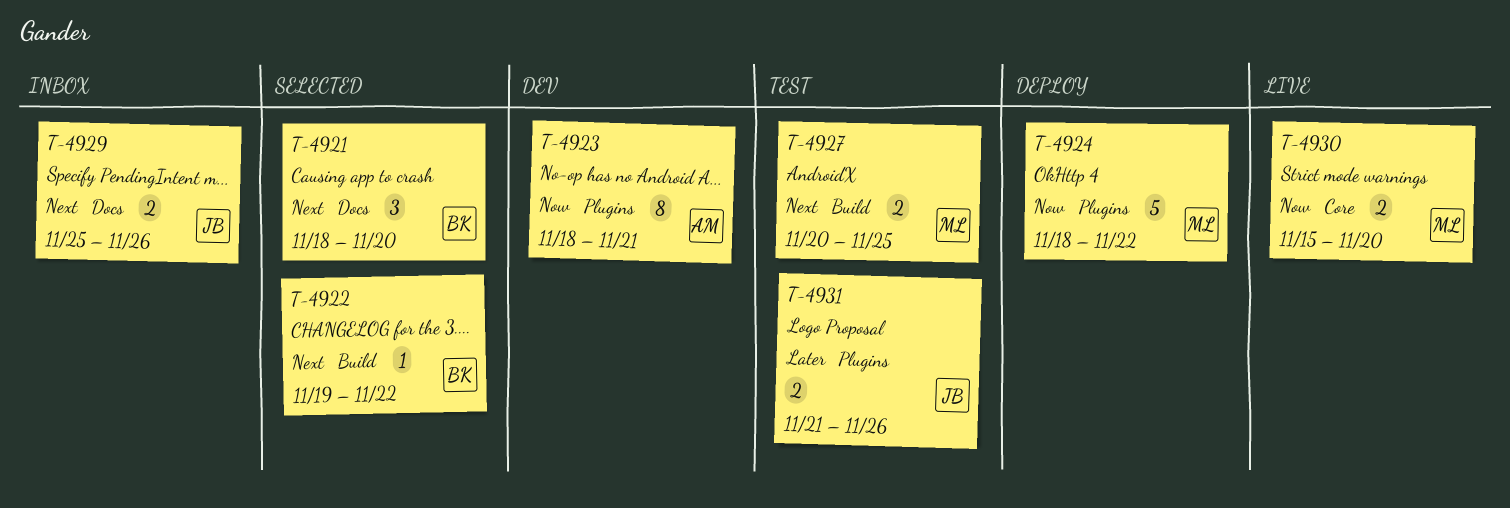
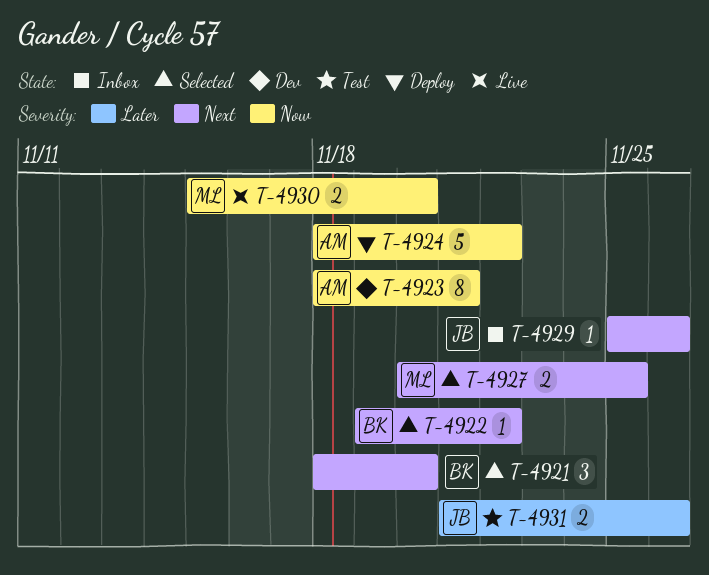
T-4924, owner: ML -> AM
T-4927, status: Test -> Selected
T-4929, estimate: 2 -> 1

